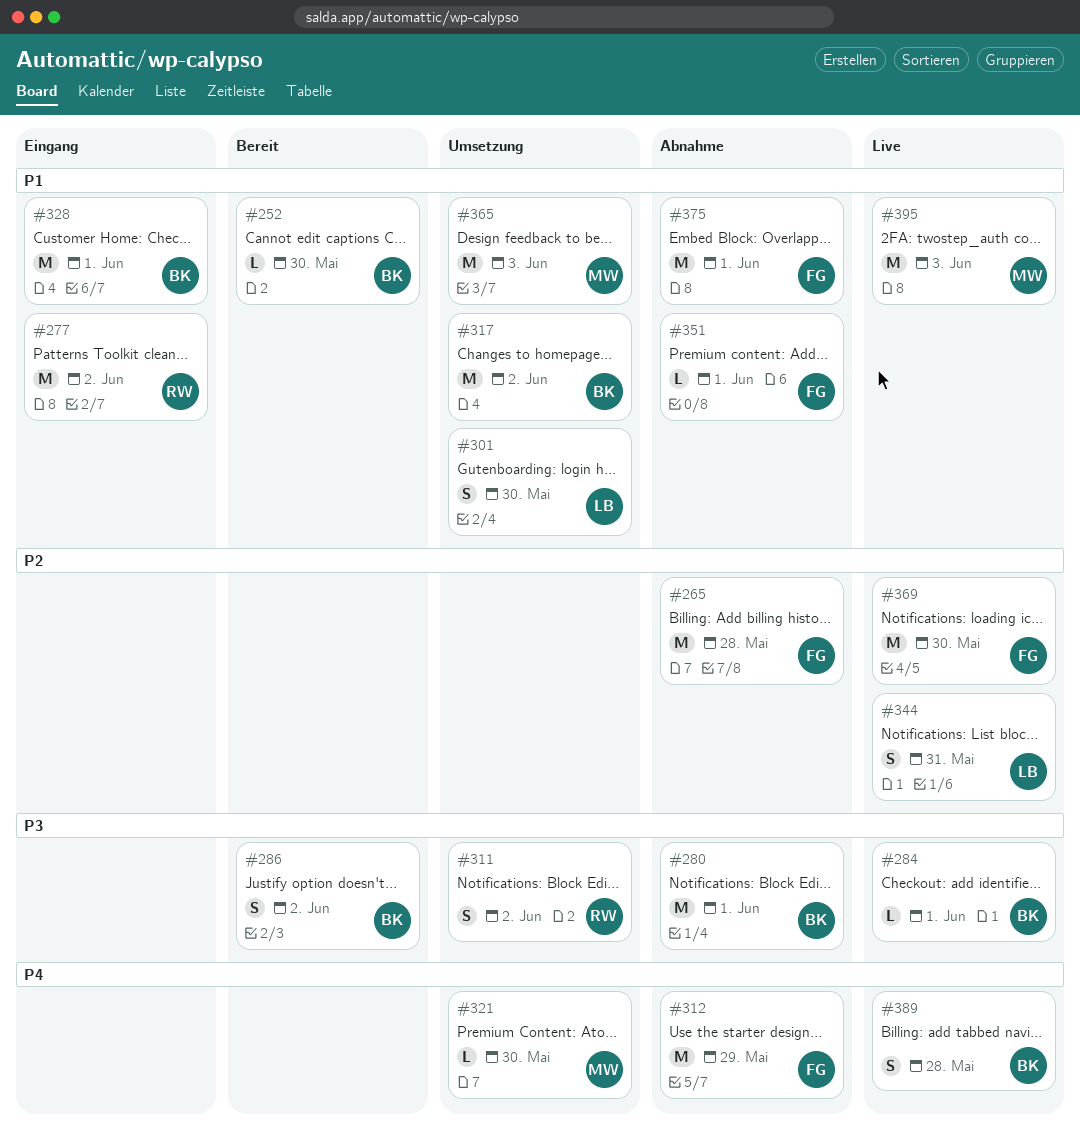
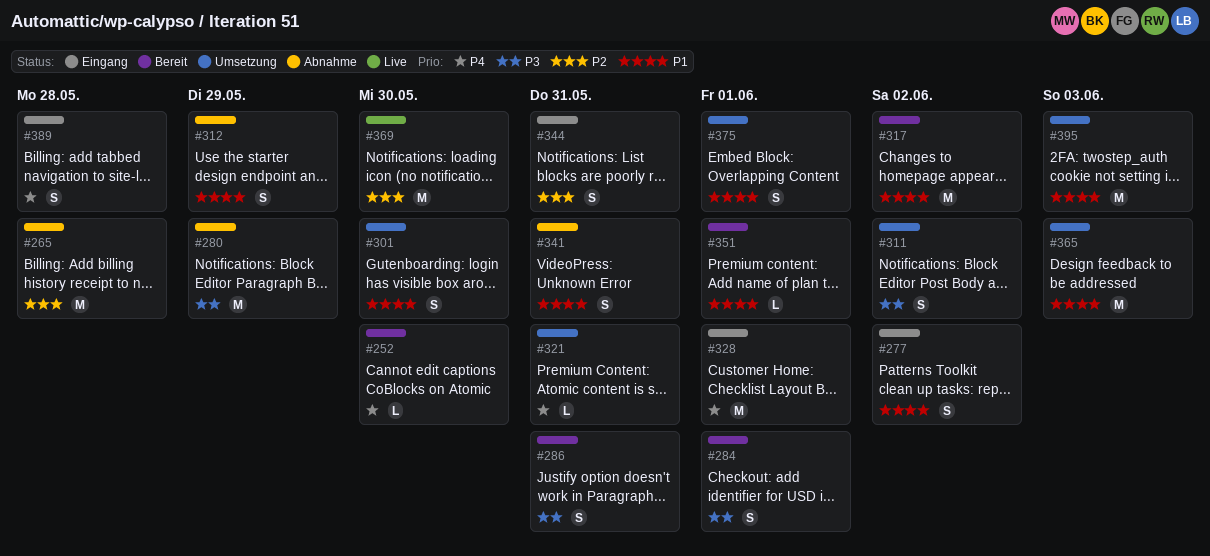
#252, priority: P1 -> P4
#277, estimate: M -> S
#280, due: Jun 1 -> May 29
#284, status: Live -> Bereit
#284, estimate: L -> S
#286, due: Jun 2 -> May 31
#312, priority: P4 -> P1
#312, estimate: M -> S
#317, status: Umsetzung -> Bereit
#321, due: May 30 -> May 31
#328, priority: P1 -> P4
#341: none -> present
#344, status: Live -> Eingang
#351, status: Abnahme -> Bereit
#375, status: Abnahme -> Umsetzung
#375, estimate: M -> S
#389, status: Live -> Eingang
#395, status: Live -> Umsetzung

